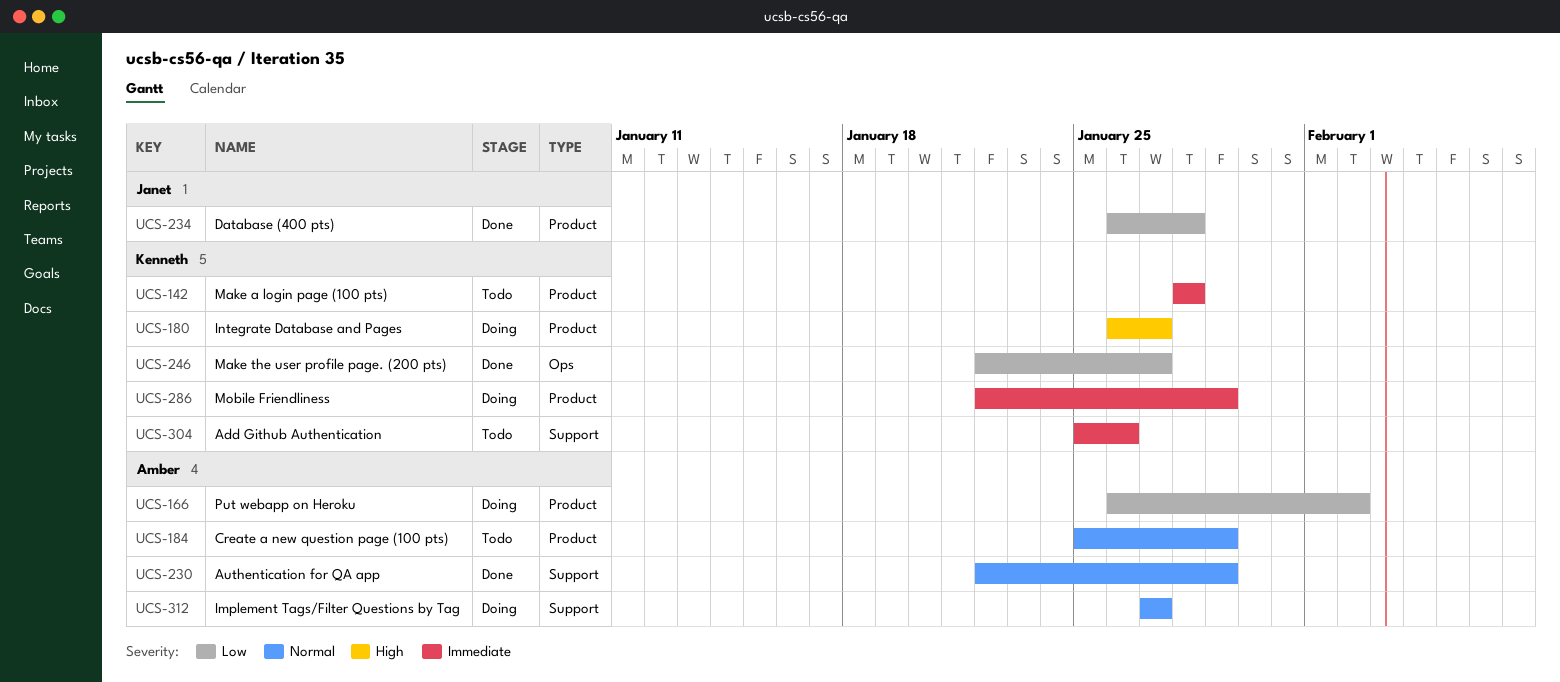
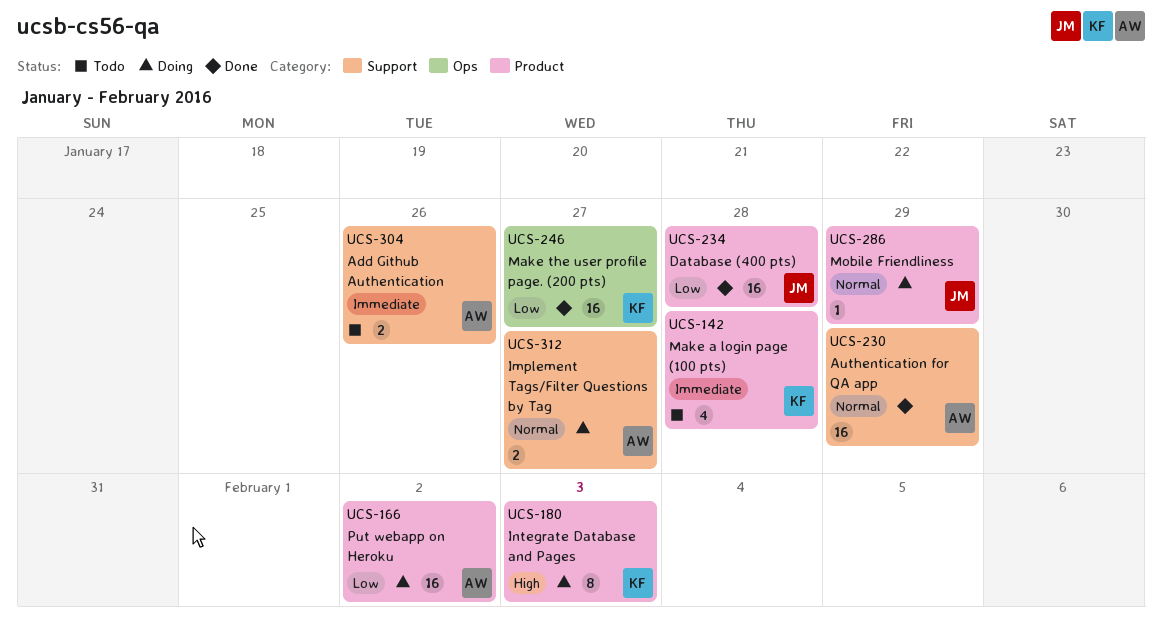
UCS-180, due: Jan 27 -> Feb 3
UCS-184: present -> none
UCS-286, owner: Kenneth -> Janet
UCS-286, priority: Immediate -> Normal
UCS-304, owner: Kenneth -> Amber

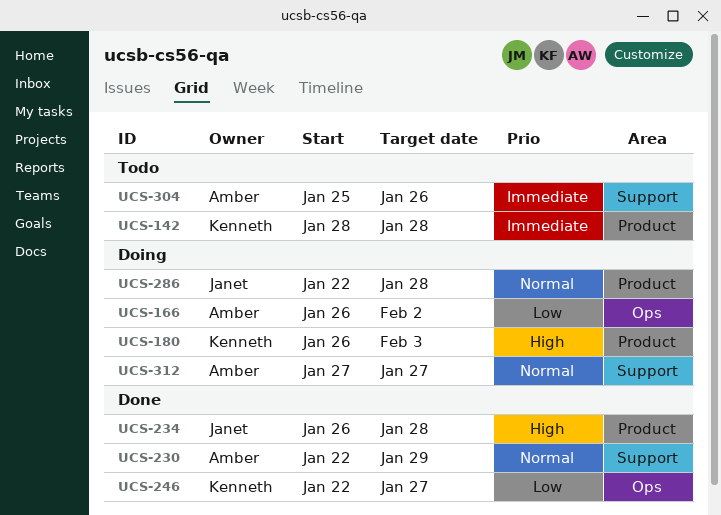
UCS-166, label: Product -> Ops
UCS-234, priority: Low -> High
UCS-286, due: Jan 29 -> Jan 28

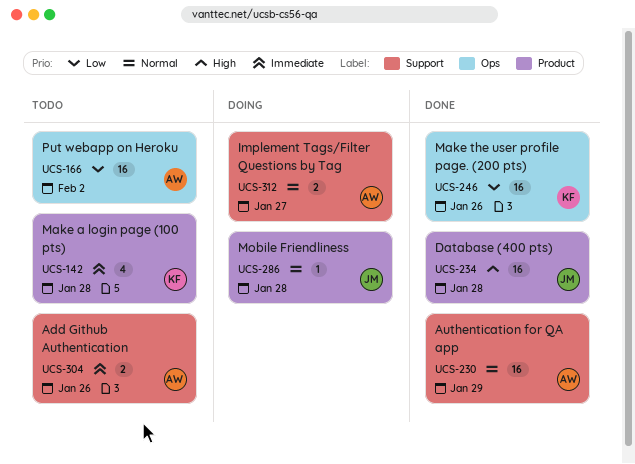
UCS-166, status: Doing -> Todo
UCS-180: present -> none
UCS-246, due: Jan 27 -> Jan 26

